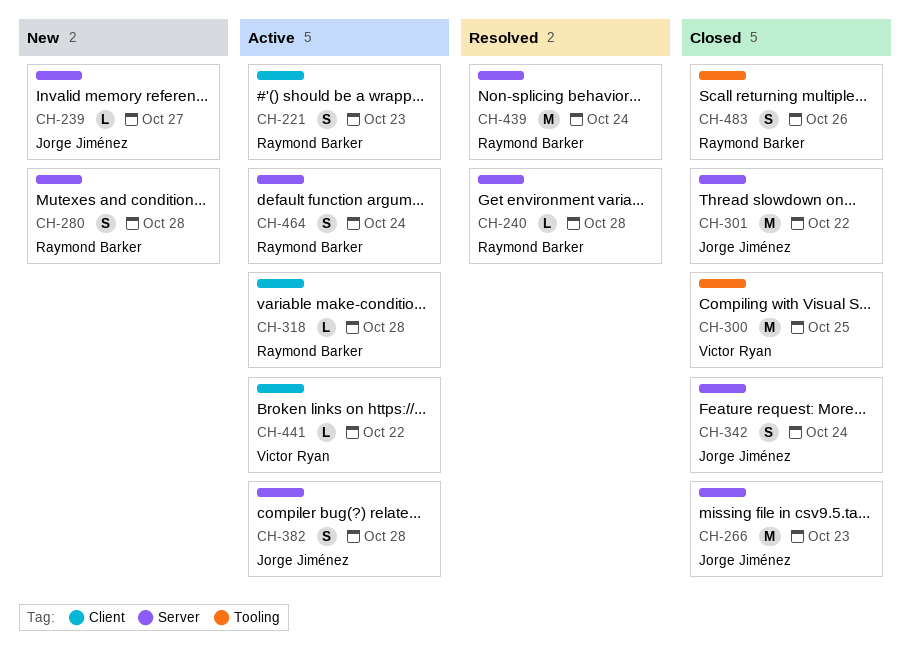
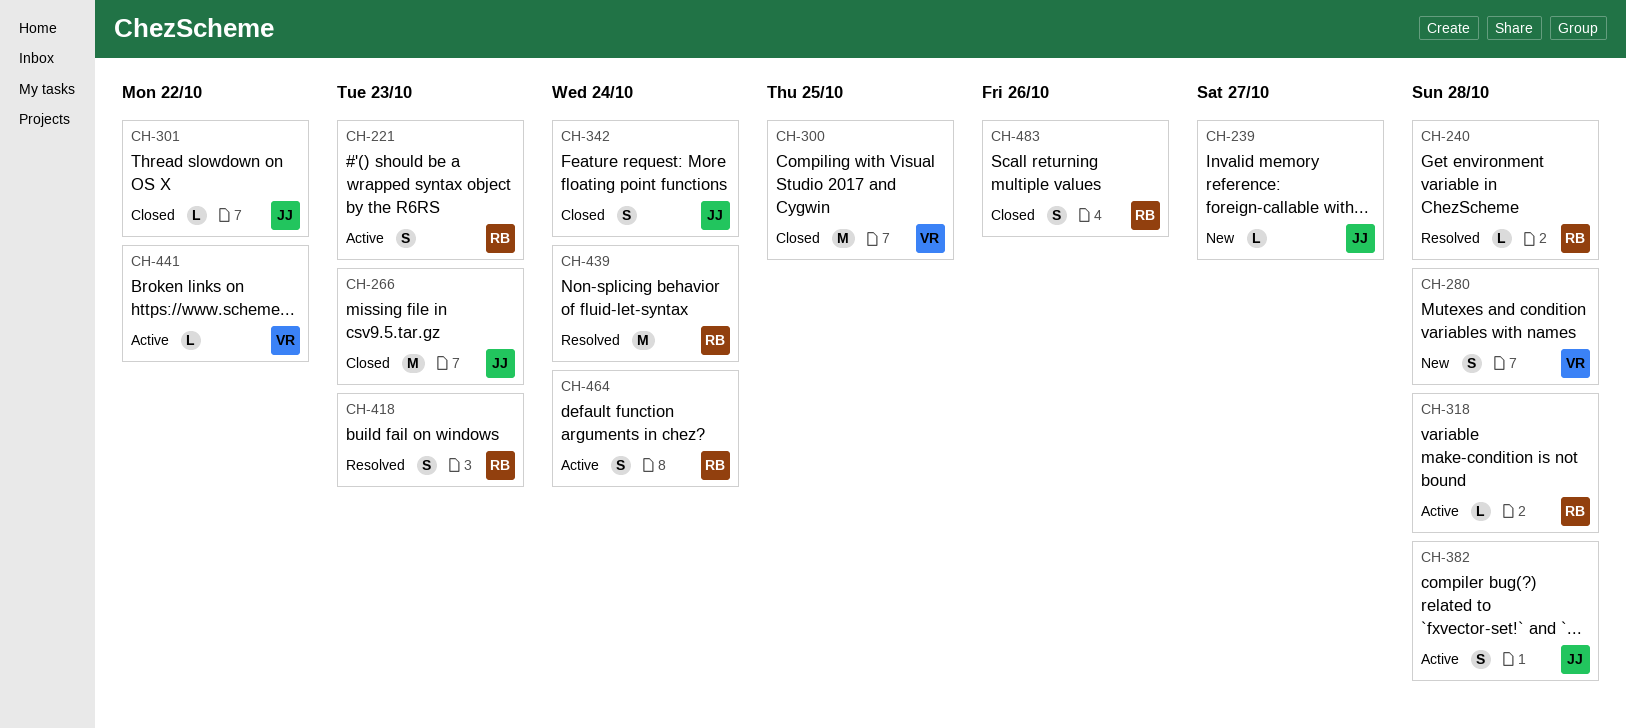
CH-280, owner: Raymond Barker -> Victor Ryan
CH-301, estimate: M -> L
CH-418: none -> present

